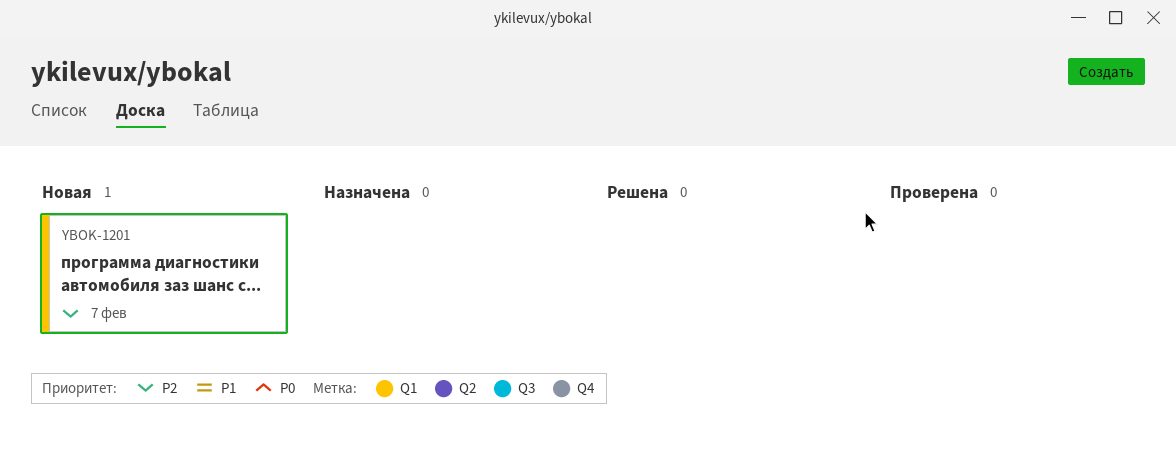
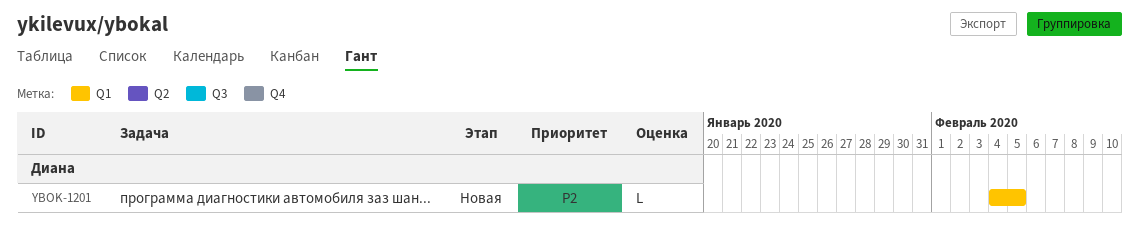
YBOK-1201, due: Feb 7 -> Feb 5

